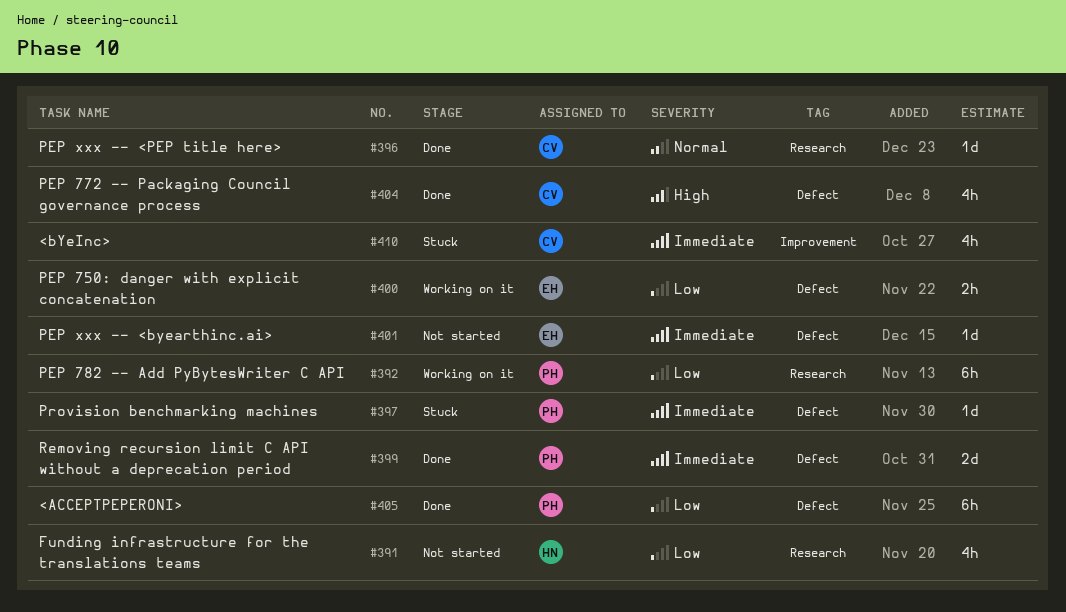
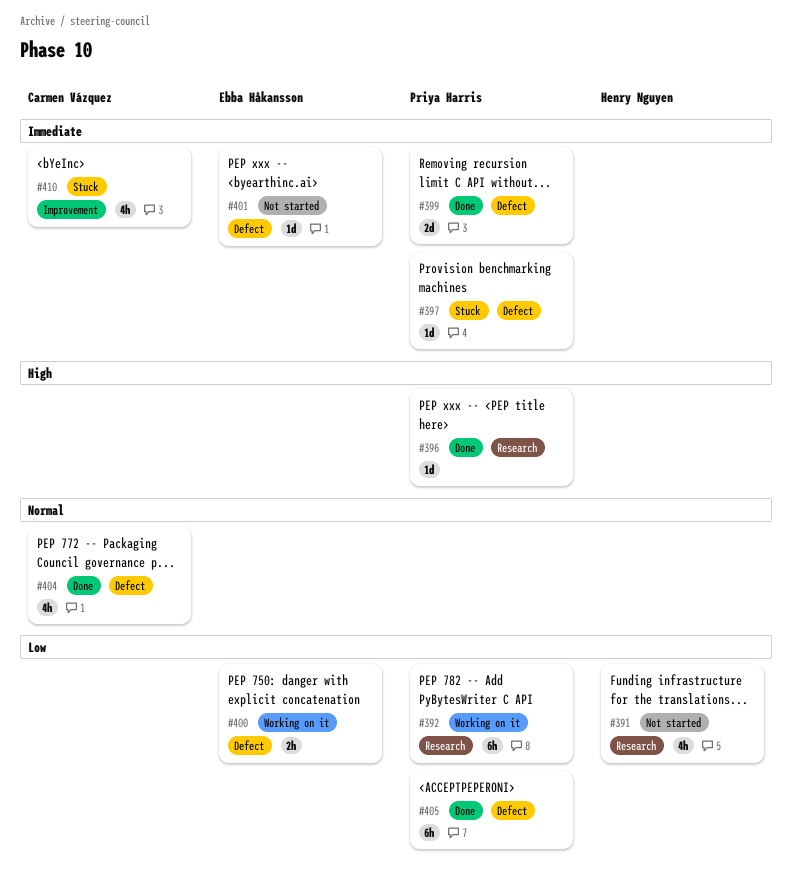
#396, owner: Carmen Vázquez -> Priya Harris
#396, priority: Normal -> High
#404, priority: High -> Normal

